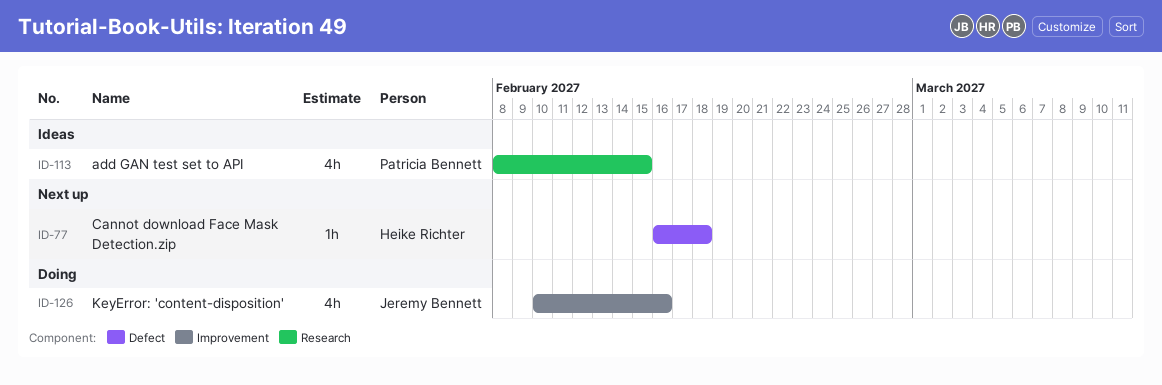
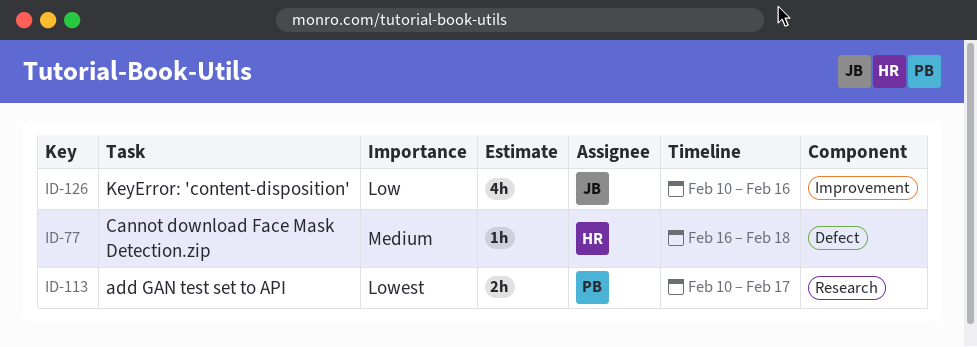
ID-113, estimate: 4h -> 2h
ID-113, start: Feb 8 -> Feb 10
ID-113, due: Feb 15 -> Feb 17

